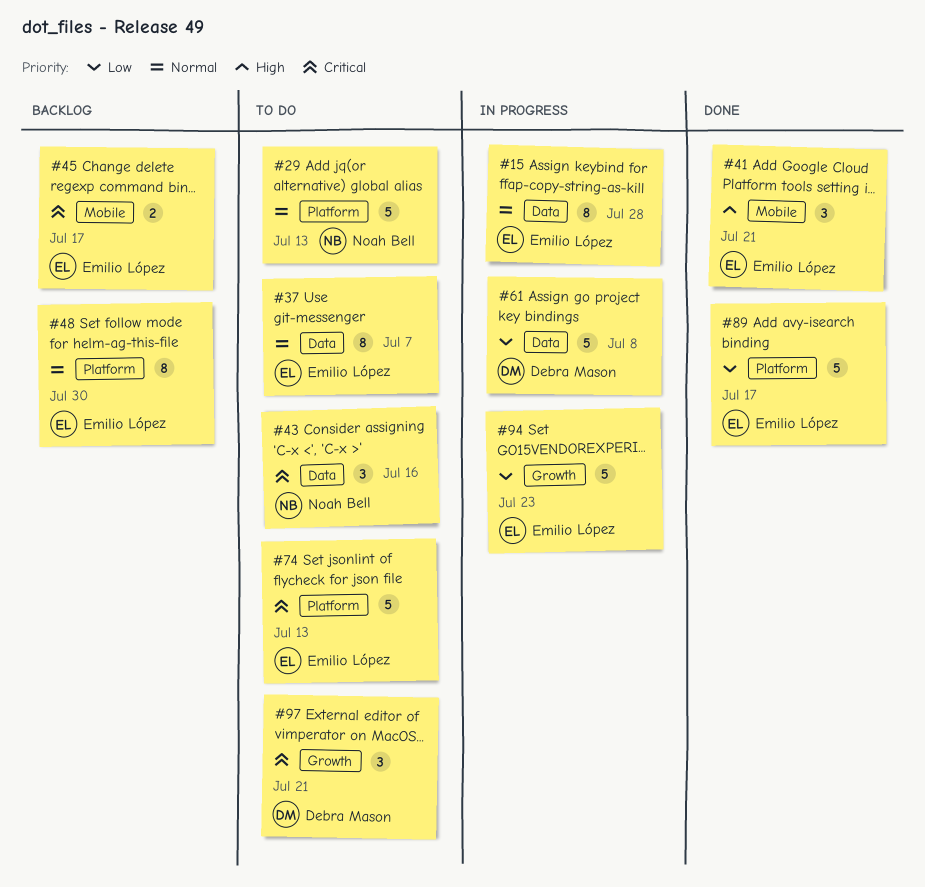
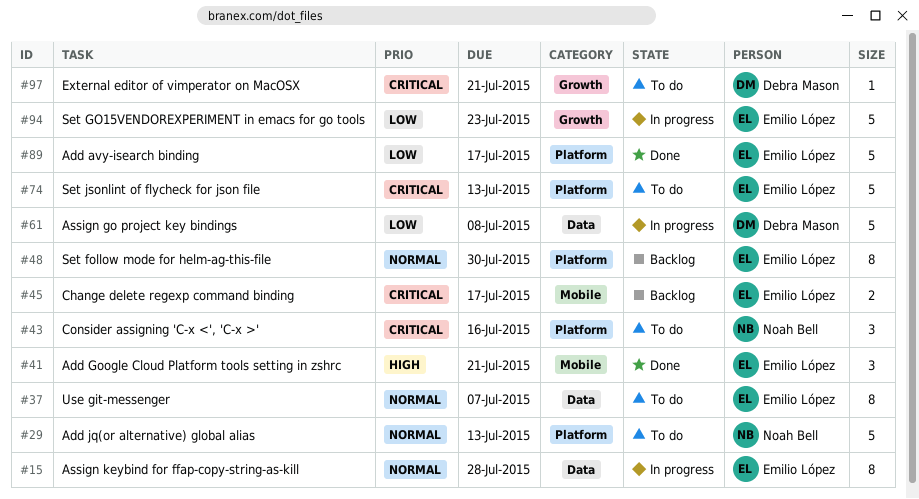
#43, label: Data -> Platform
#97, estimate: 3 -> 1

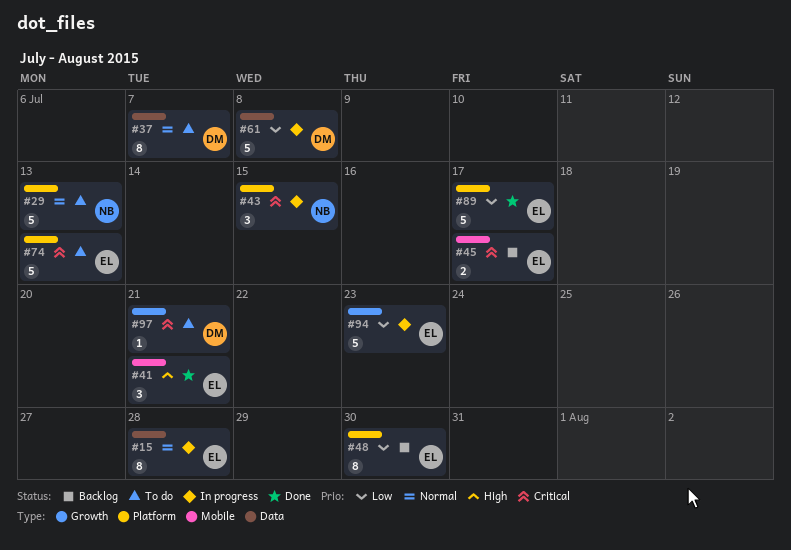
#37, owner: Emilio López -> Debra Mason
#43, status: To do -> In progress
#43, due: Jul 16 -> Jul 15
#48, priority: Normal -> Low

